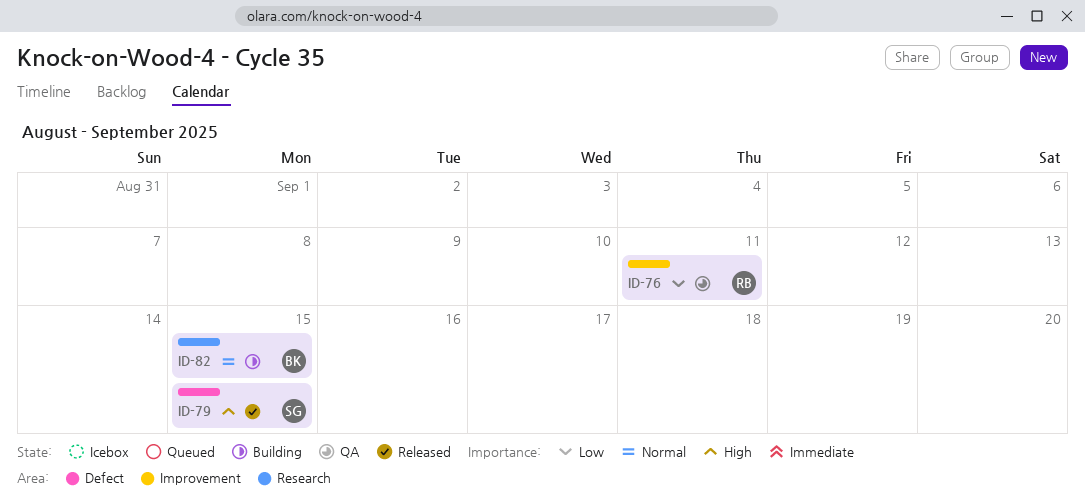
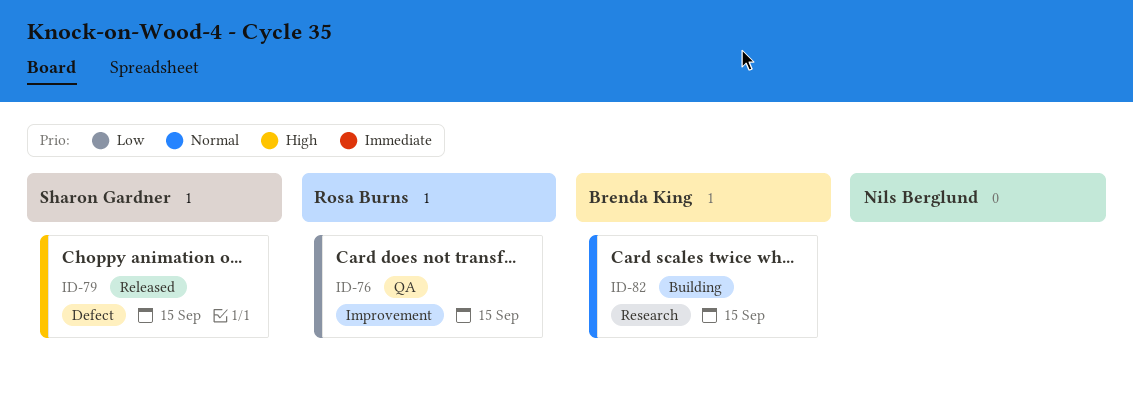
ID-76, due: Sep 11 -> Sep 15

